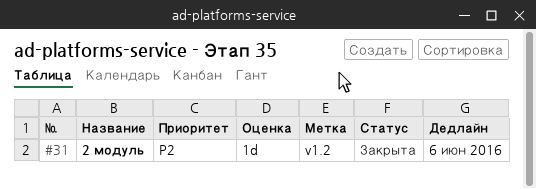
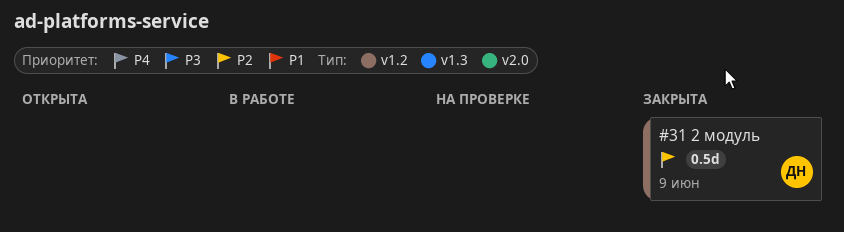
#31, estimate: 1d -> 0.5d
#31, due: Jun 6 -> Jun 9

